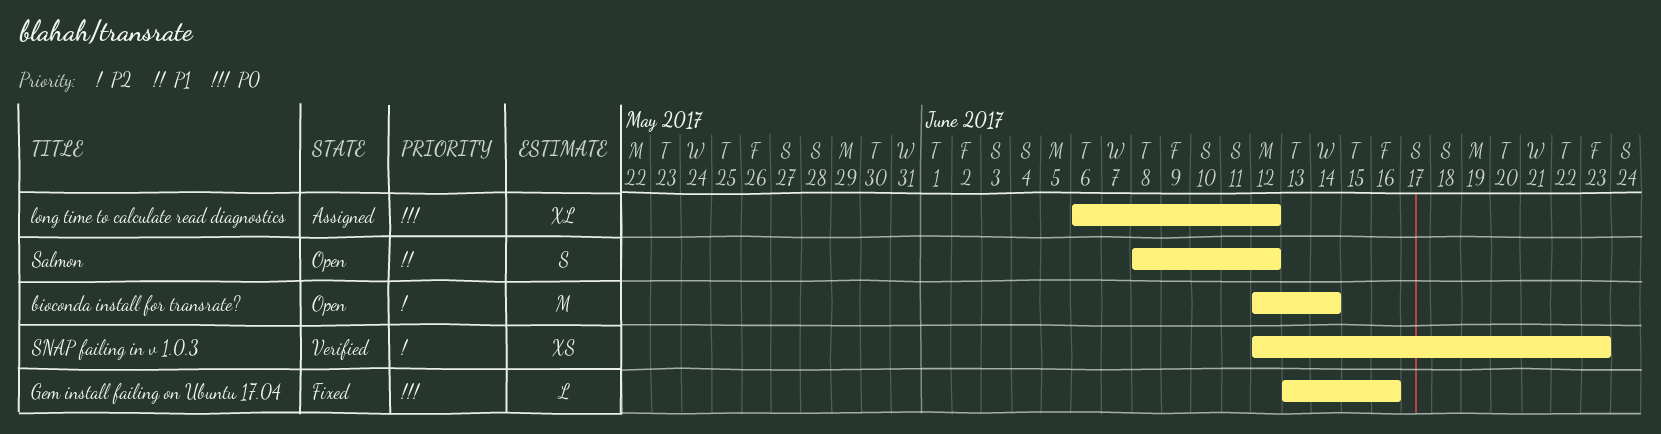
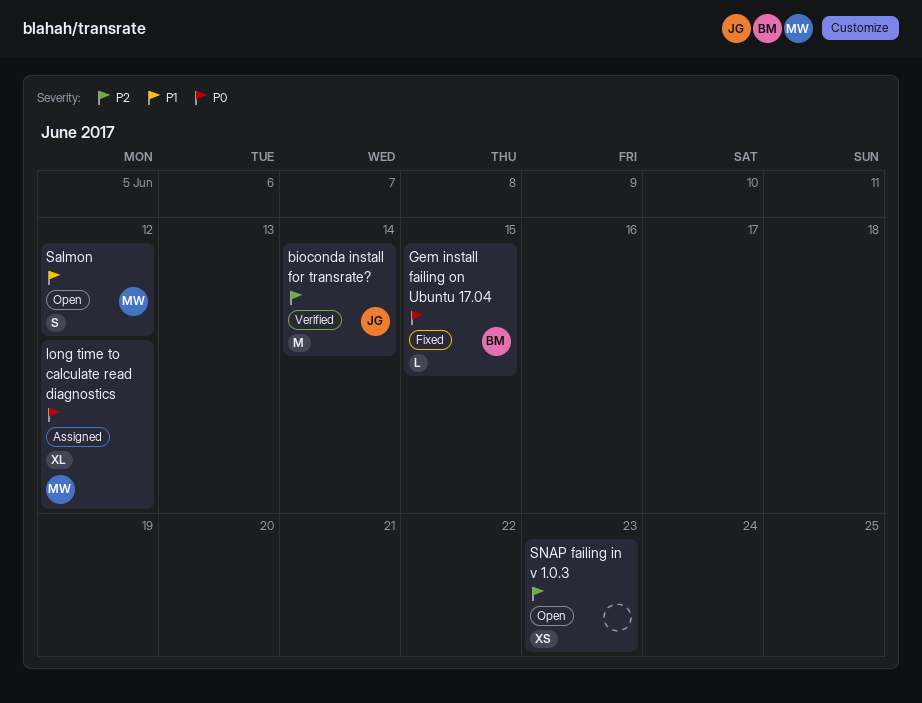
bioconda install for transrate?, status: Open -> Verified
Gem install failing on Ubuntu 17.04, due: Jun 16 -> Jun 15
SNAP failing in v 1.0.3, status: Verified -> Open

